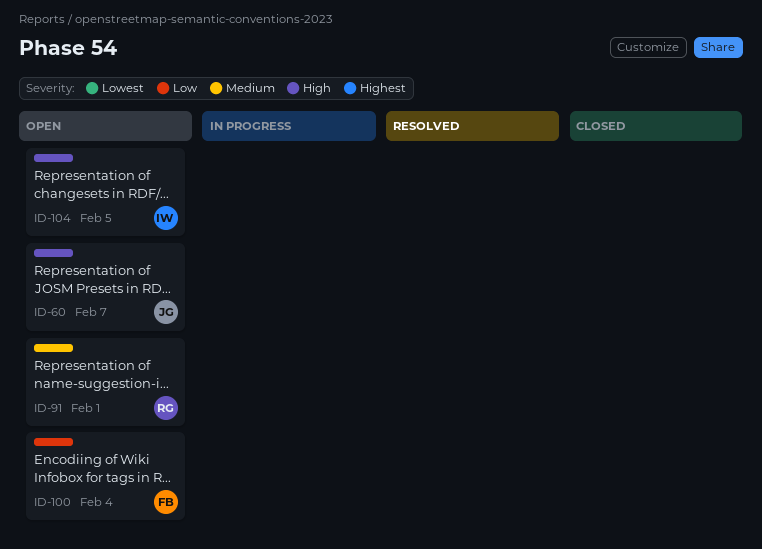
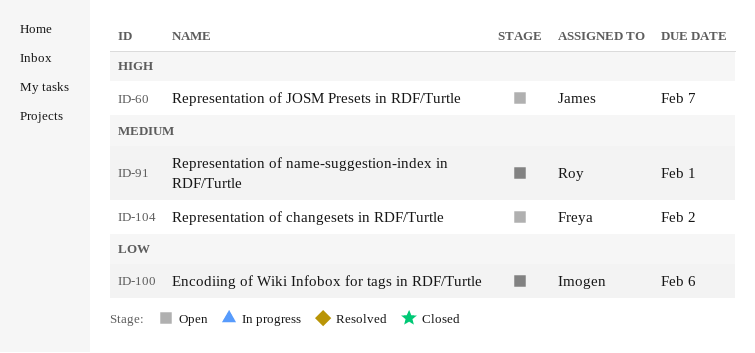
ID-100, owner: Freya -> Imogen
ID-100, due: Feb 4 -> Feb 6
ID-104, owner: Imogen -> Freya
ID-104, priority: High -> Medium
ID-104, due: Feb 5 -> Feb 2

